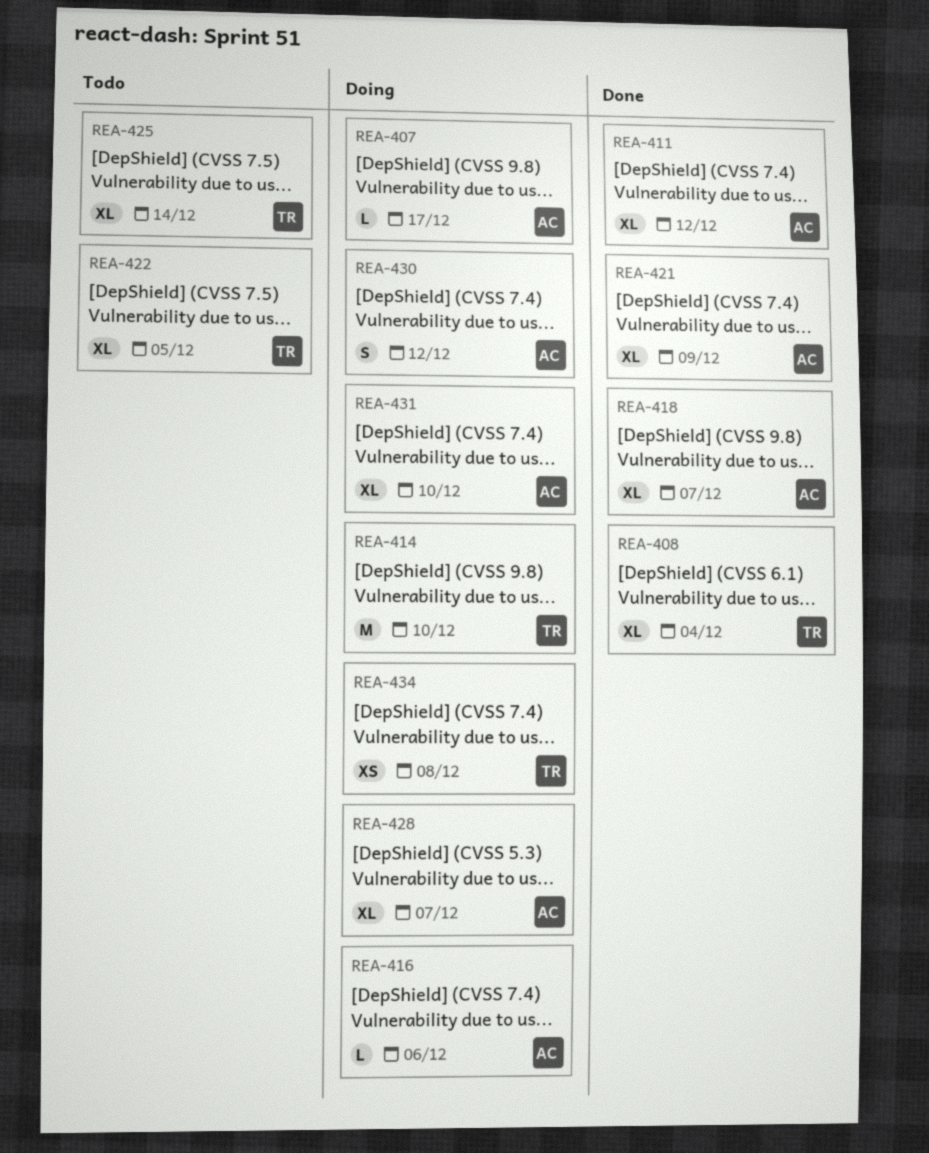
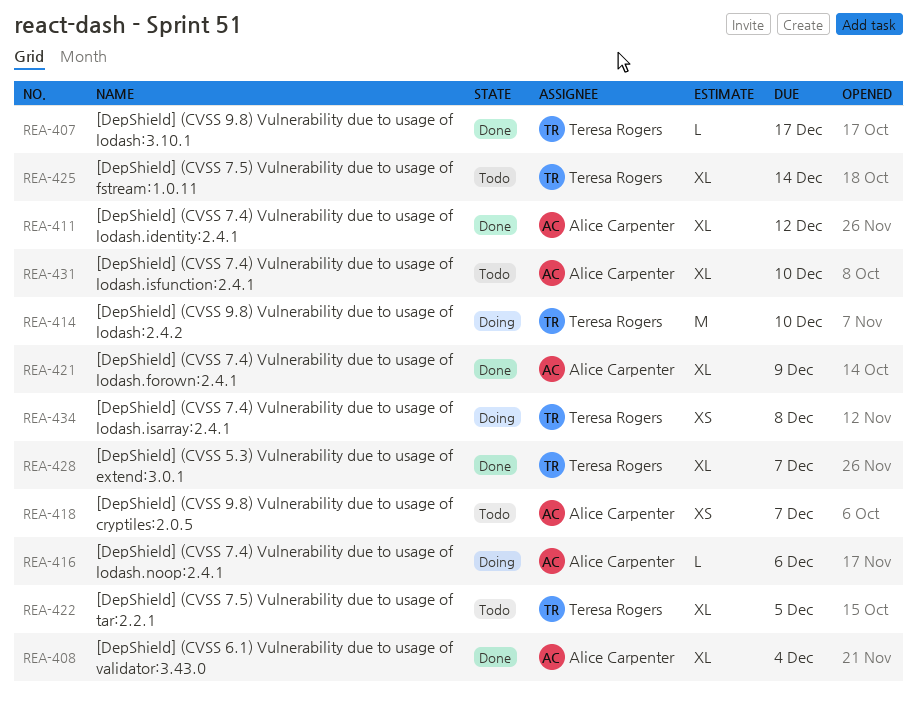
REA-407, status: Doing -> Done
REA-407, owner: Alice Carpenter -> Teresa Rogers
REA-408, owner: Teresa Rogers -> Alice Carpenter
REA-418, status: Done -> Todo
REA-418, estimate: XL -> XS
REA-428, status: Doing -> Done
REA-428, owner: Alice Carpenter -> Teresa Rogers
REA-430: present -> none
REA-431, status: Doing -> Todo

